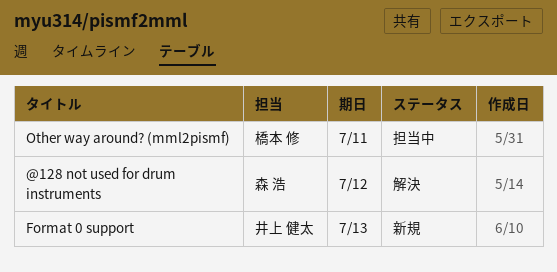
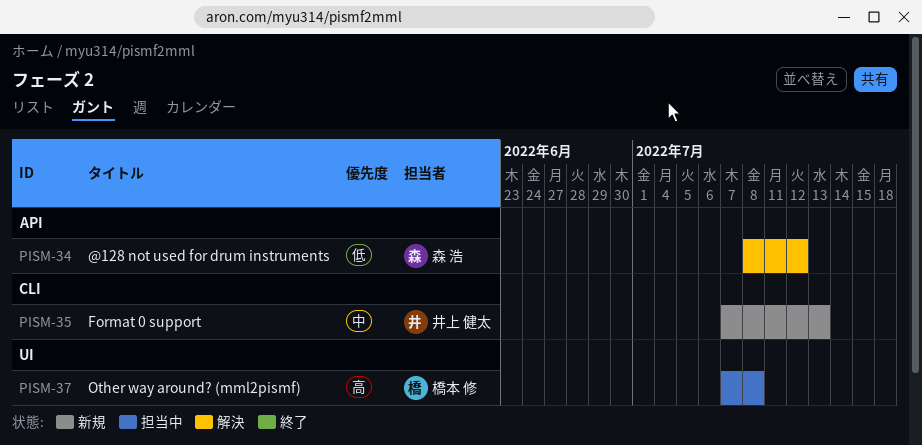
Other way around? (mml2pismf), due: Jul 11 -> Jul 8

